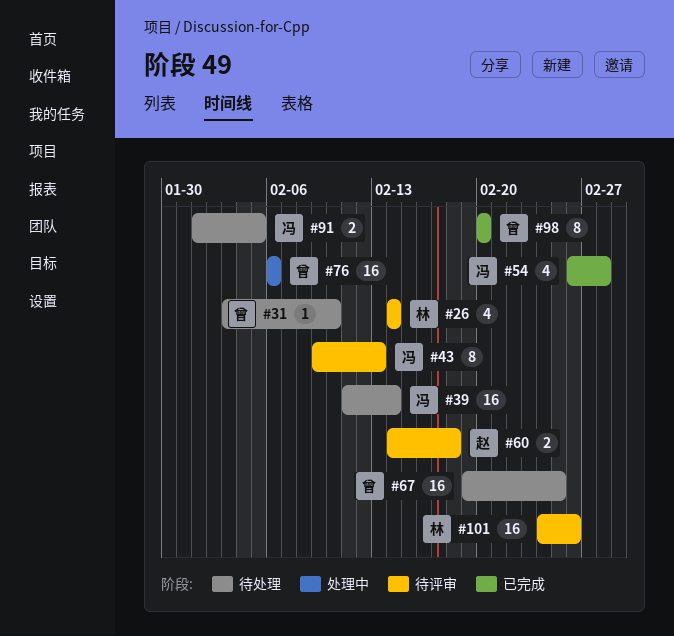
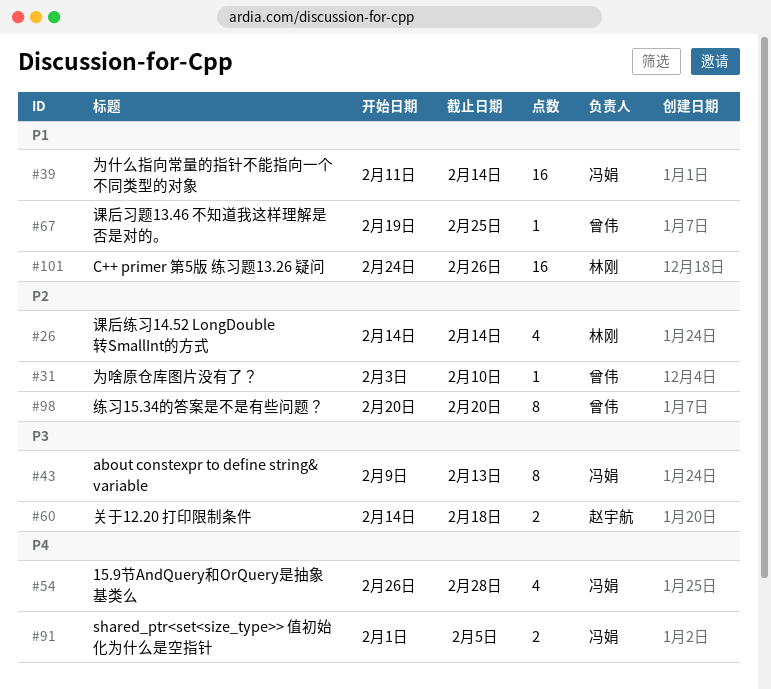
#67, estimate: 16 -> 1
#76: present -> none

